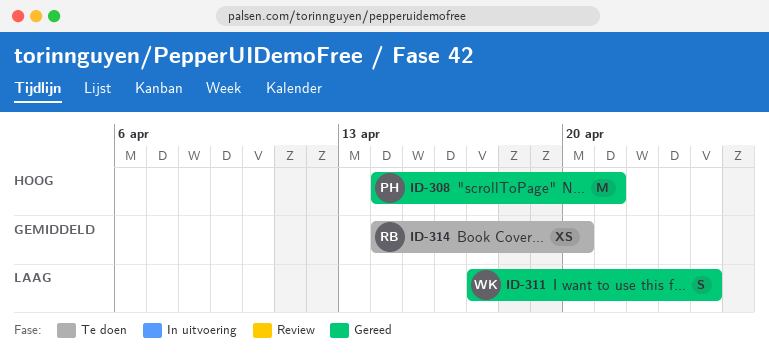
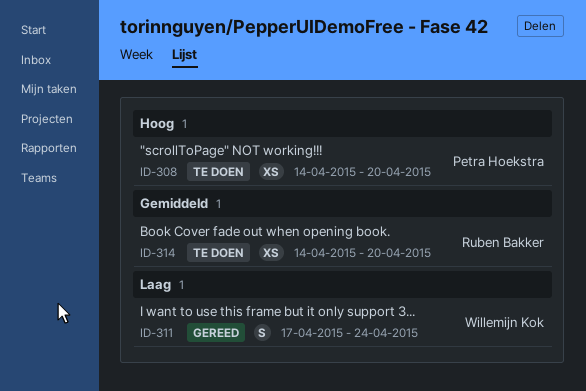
ID-308, status: Gereed -> Te doen
ID-308, estimate: M -> XS
ID-308, due: Apr 21 -> Apr 20

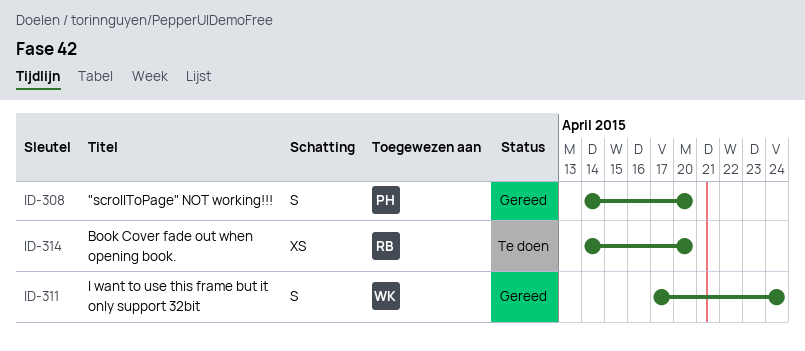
ID-308, status: Te doen -> Gereed
ID-308, estimate: XS -> S

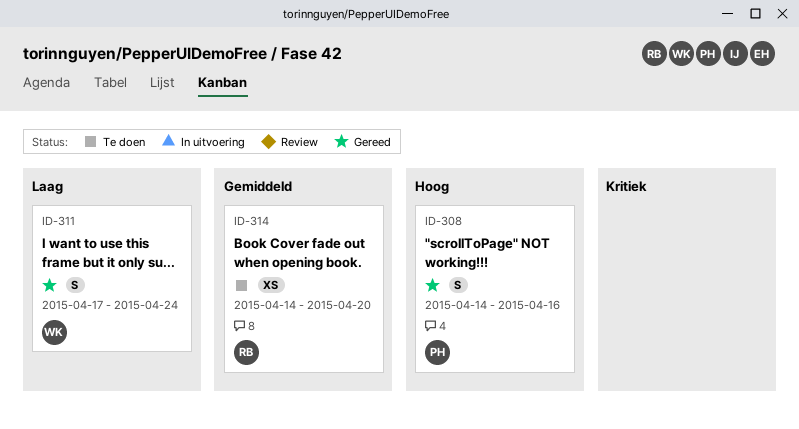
ID-308, due: Apr 20 -> Apr 16

